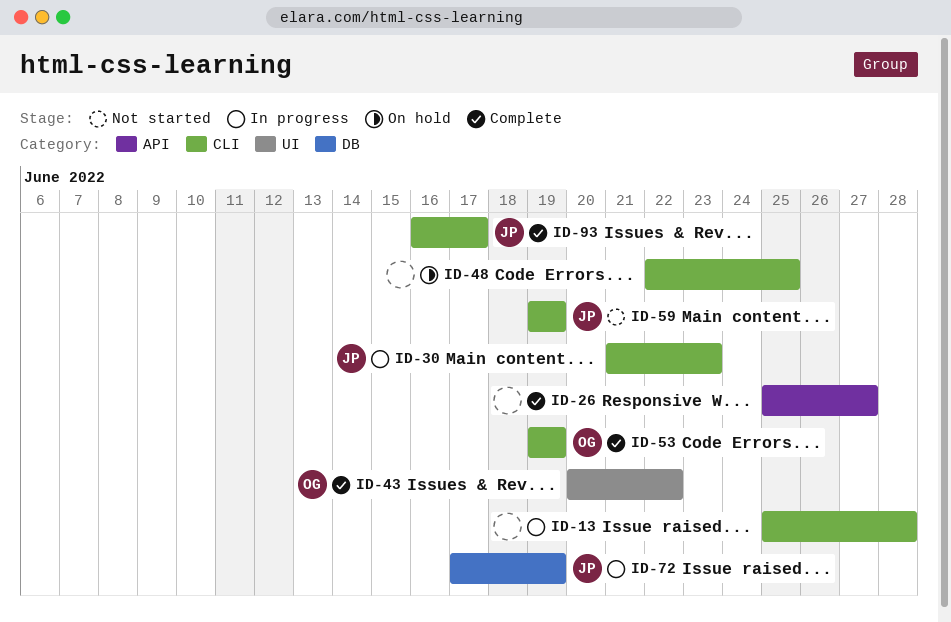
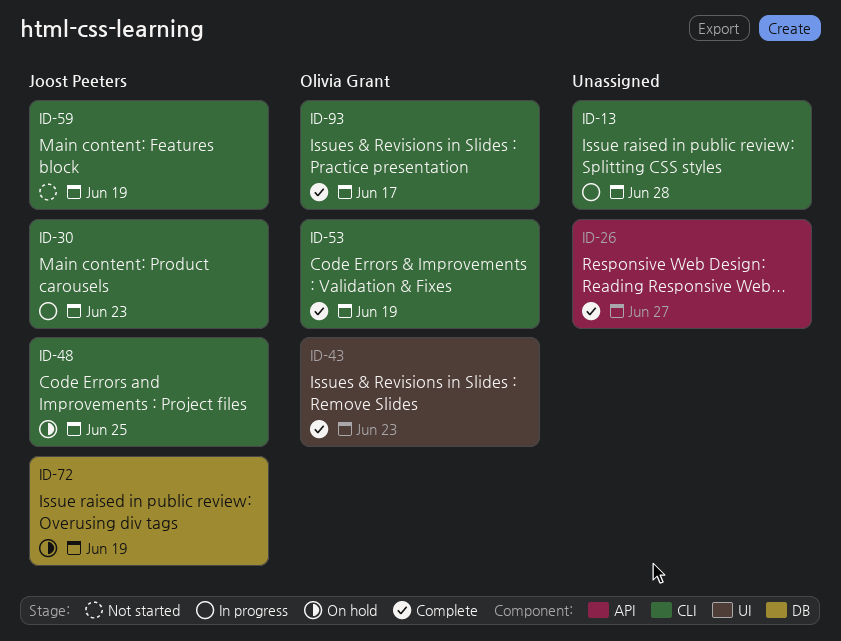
ID-43, due: Jun 22 -> Jun 23
ID-48, owner: none -> Joost Peeters
ID-72, status: In progress -> On hold
ID-93, owner: Joost Peeters -> Olivia Grant

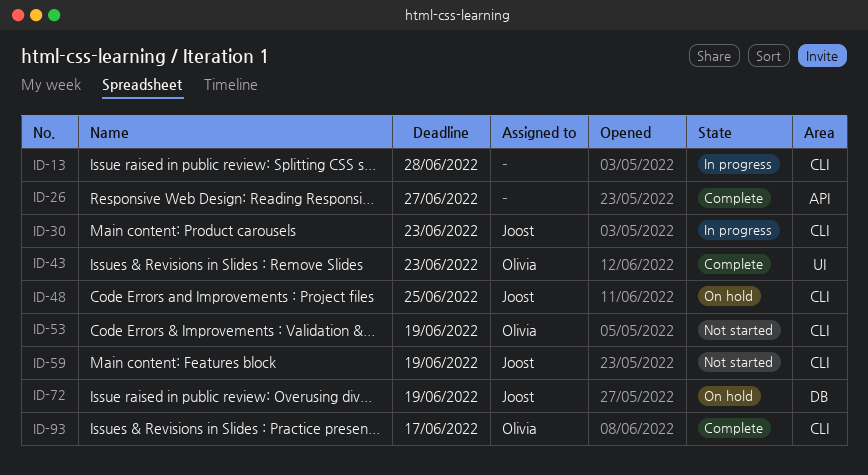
ID-53, status: Complete -> Not started

